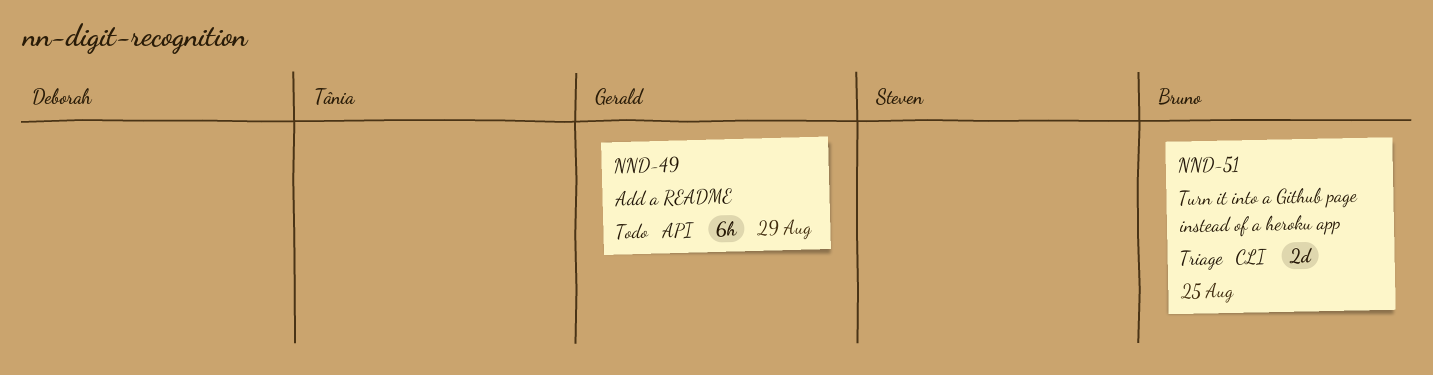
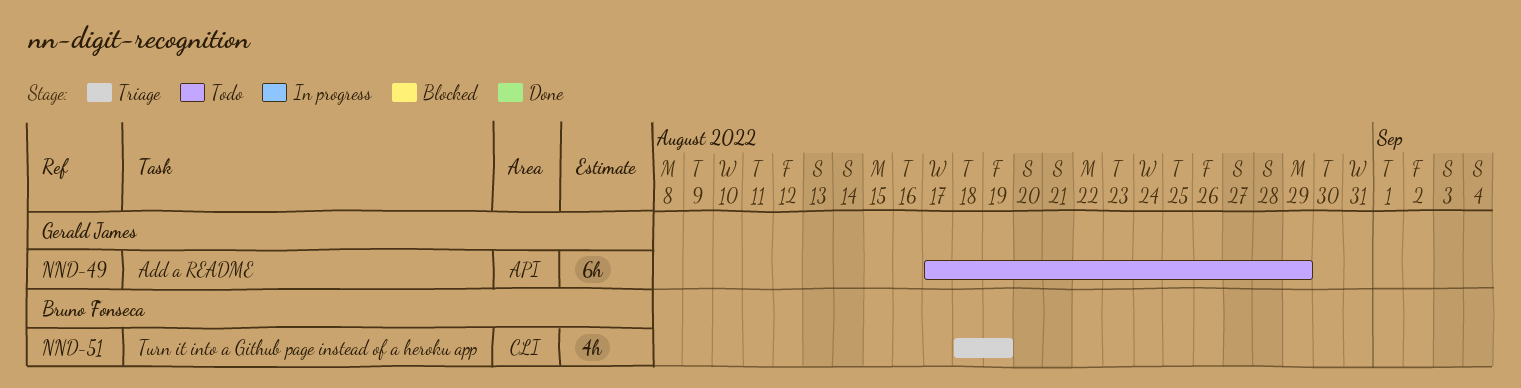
NND-51, estimate: 2d -> 4h
NND-51, due: Aug 25 -> Aug 19

